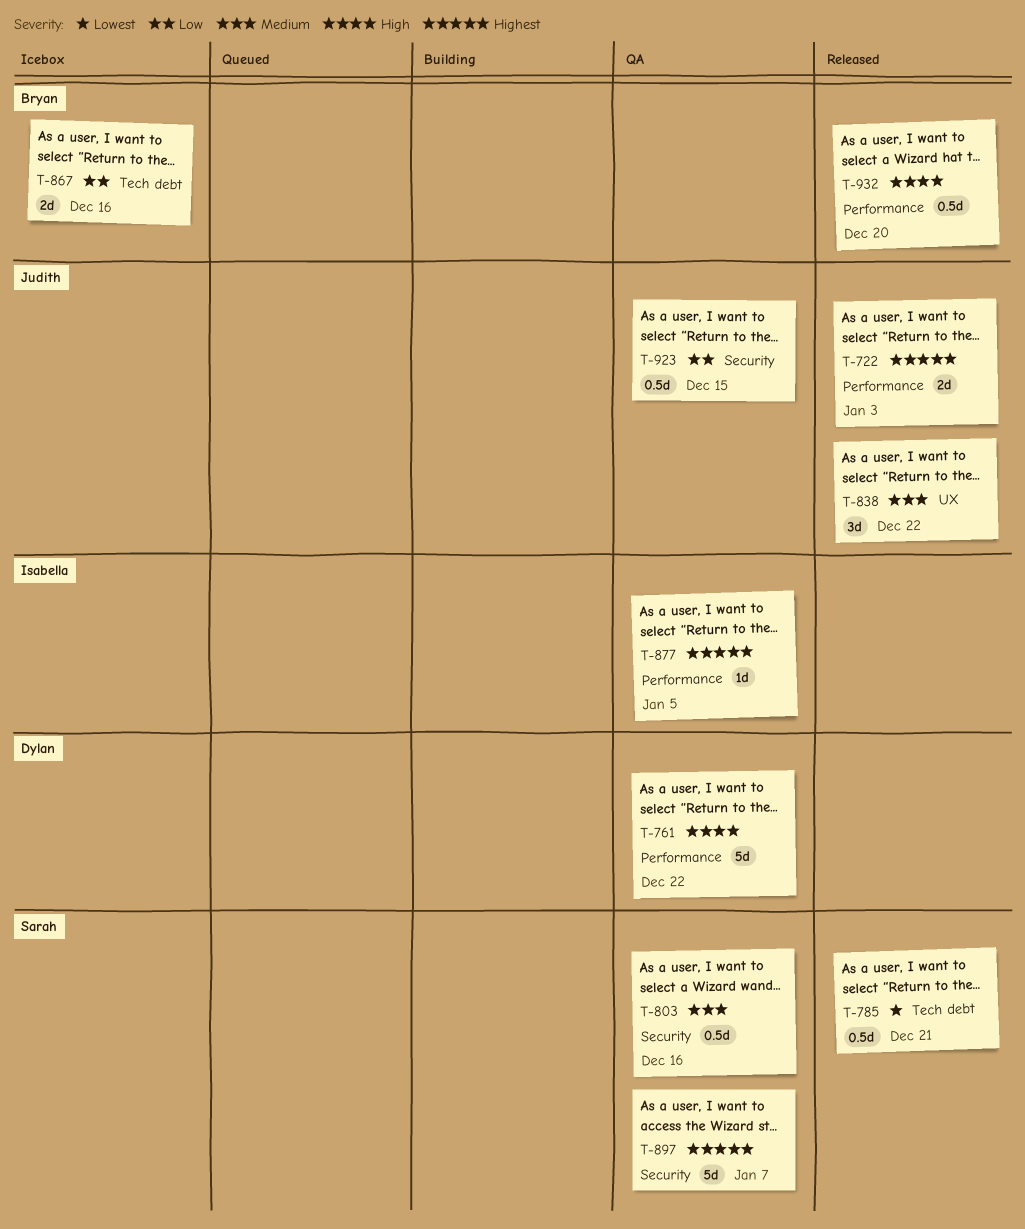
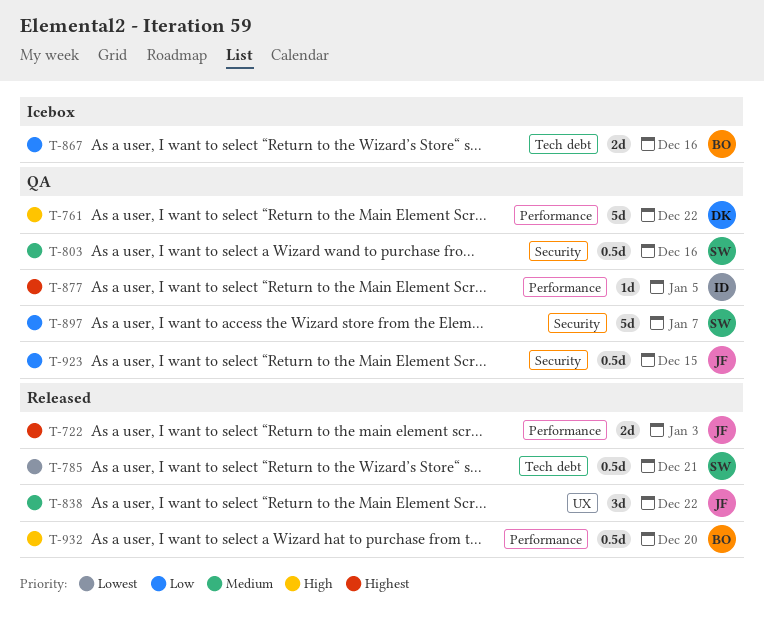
T-897, priority: Highest -> Low

